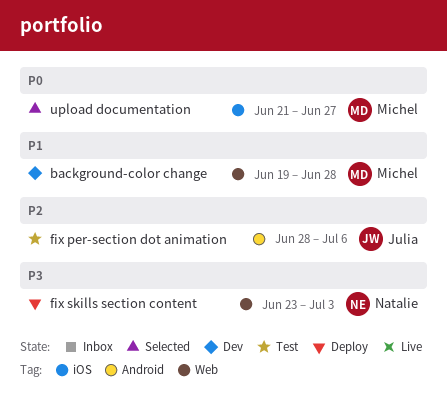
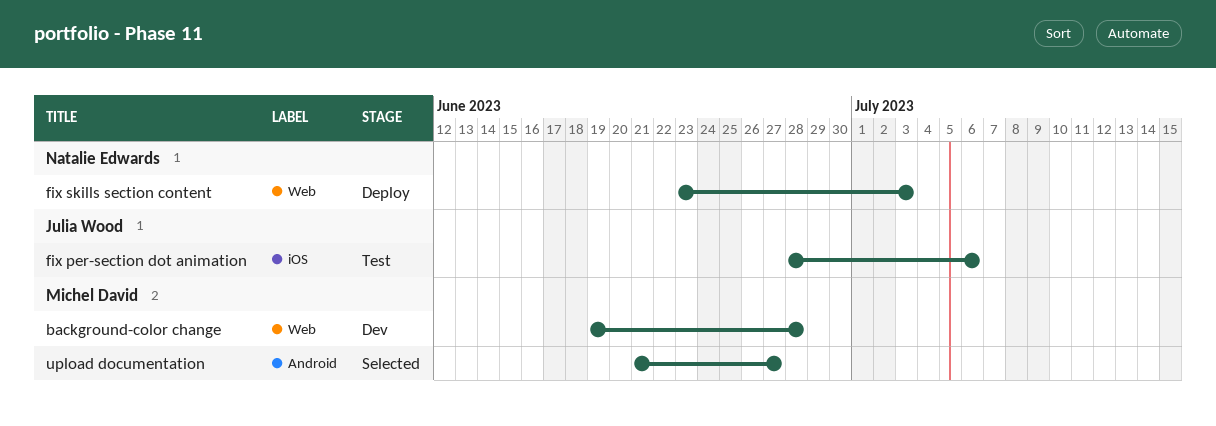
fix per-section dot animation, label: Android -> iOS
upload documentation, label: iOS -> Android

